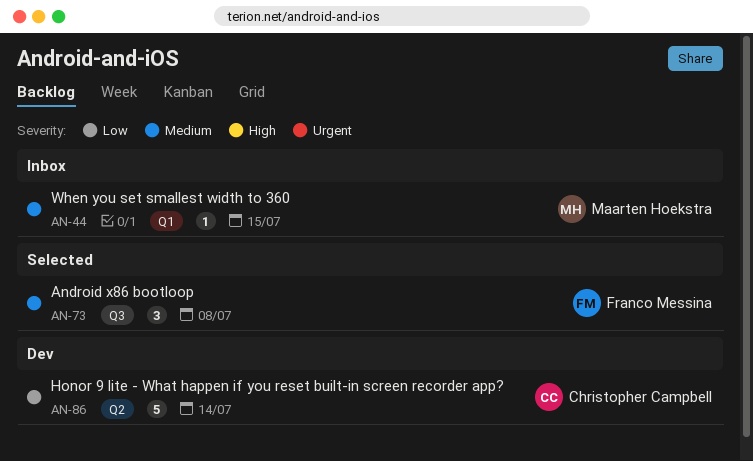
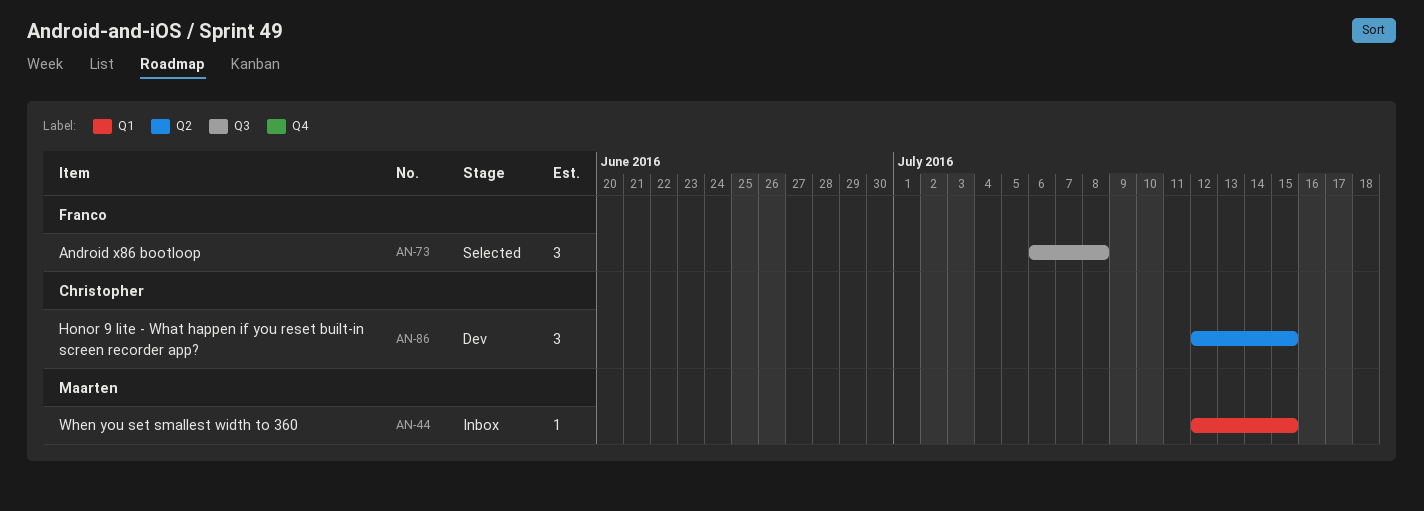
AN-86, estimate: 5 -> 3
AN-86, due: Jul 14 -> Jul 15

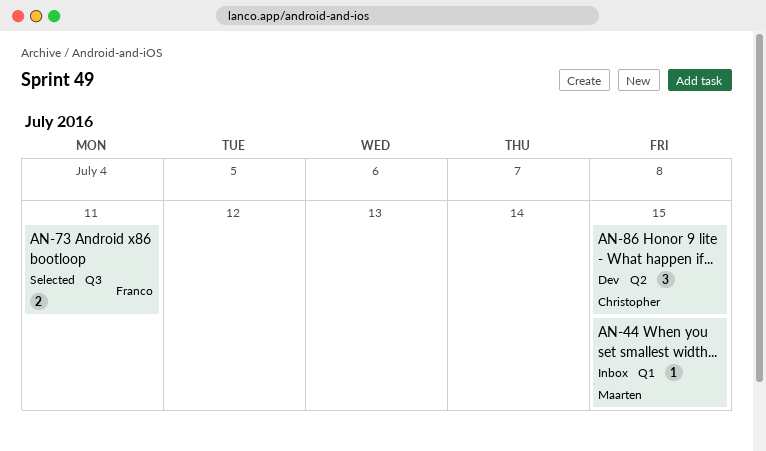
AN-73, estimate: 3 -> 2
AN-73, due: Jul 8 -> Jul 11

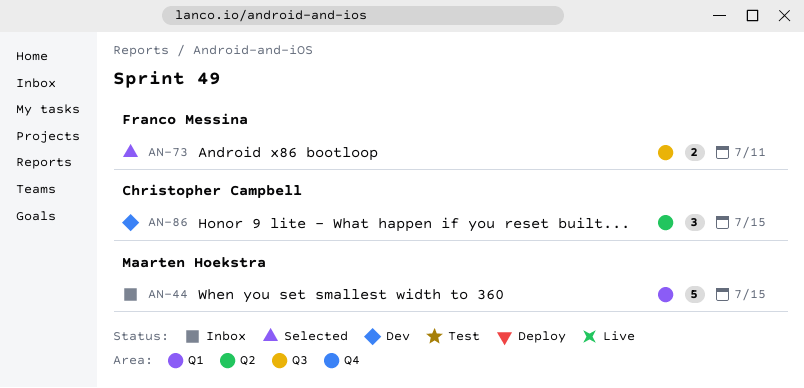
AN-44, estimate: 1 -> 5

